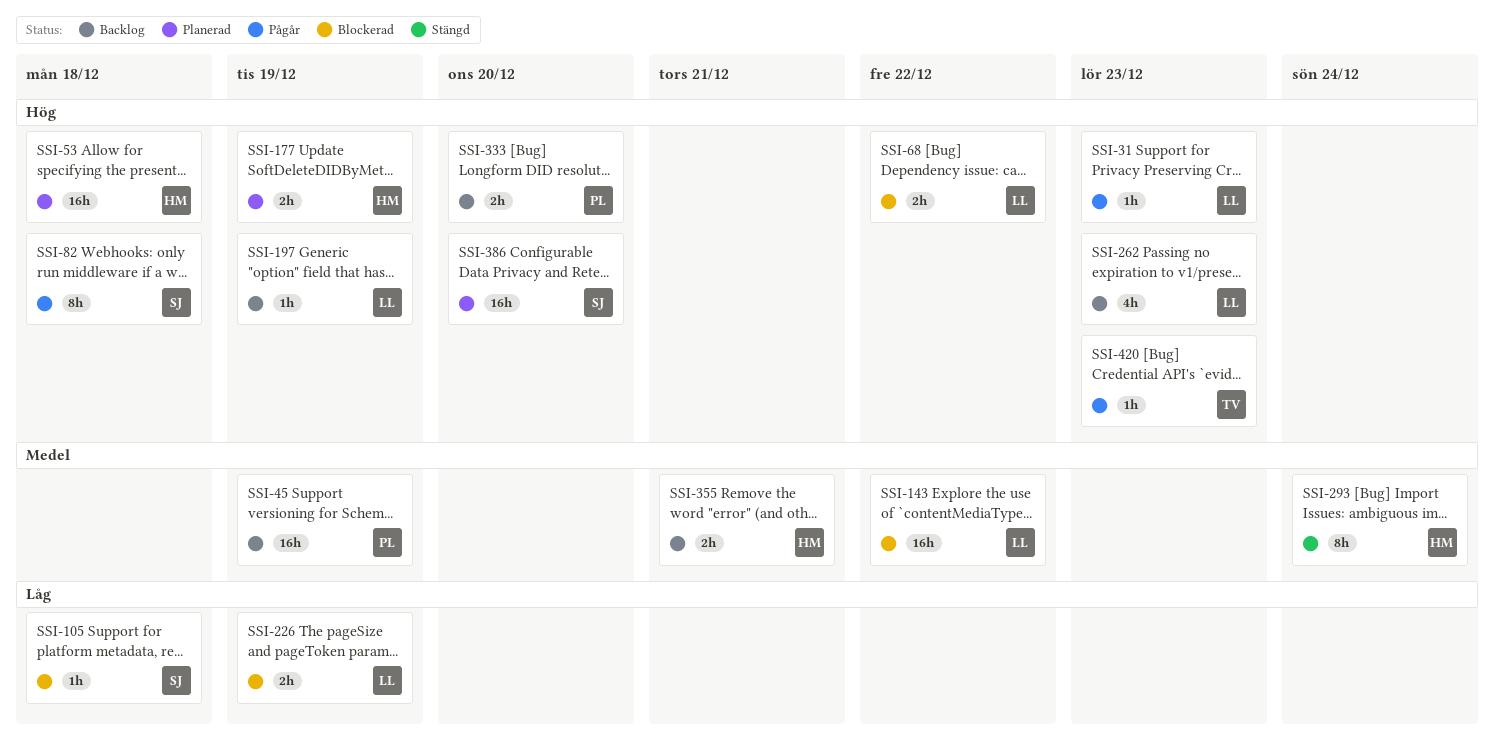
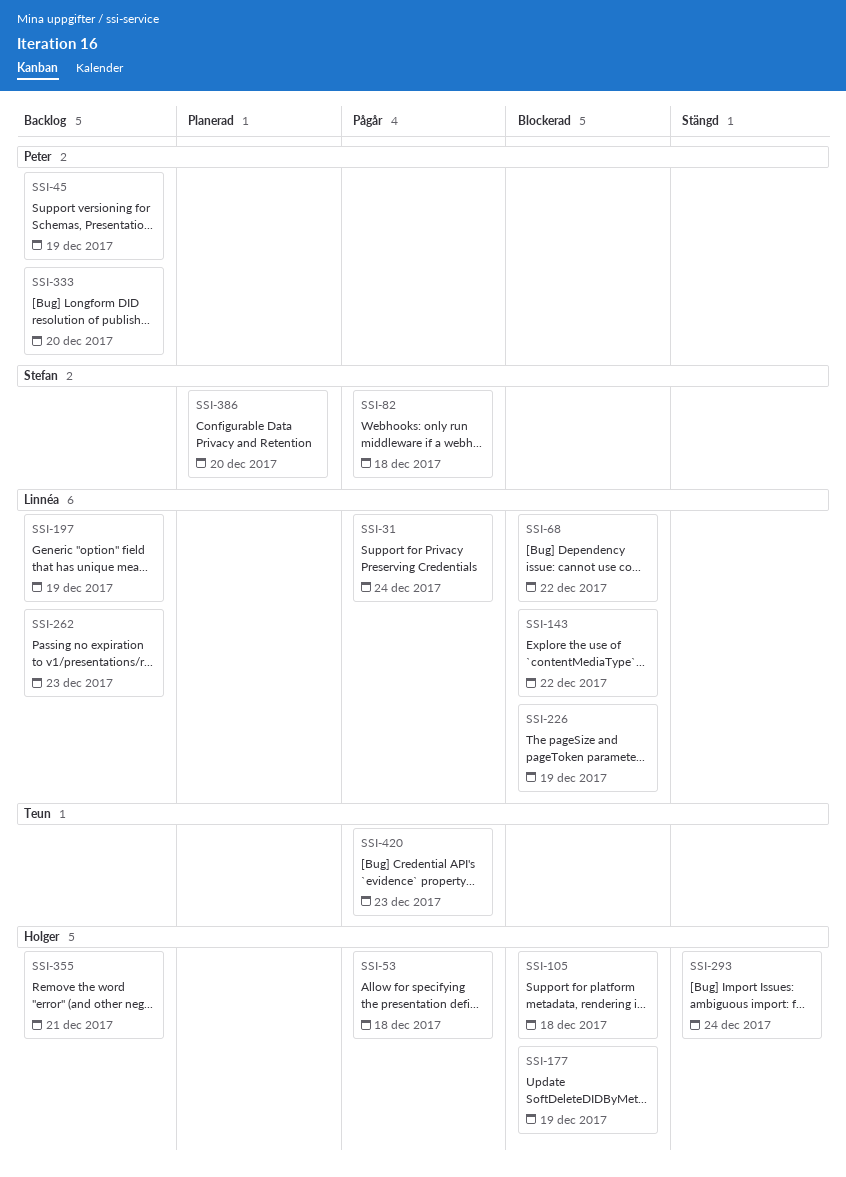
SSI-31, due: Dec 23 -> Dec 24
SSI-53, status: Planerad -> Pågår
SSI-105, owner: Stefan -> Holger
SSI-177, status: Planerad -> Blockerad

